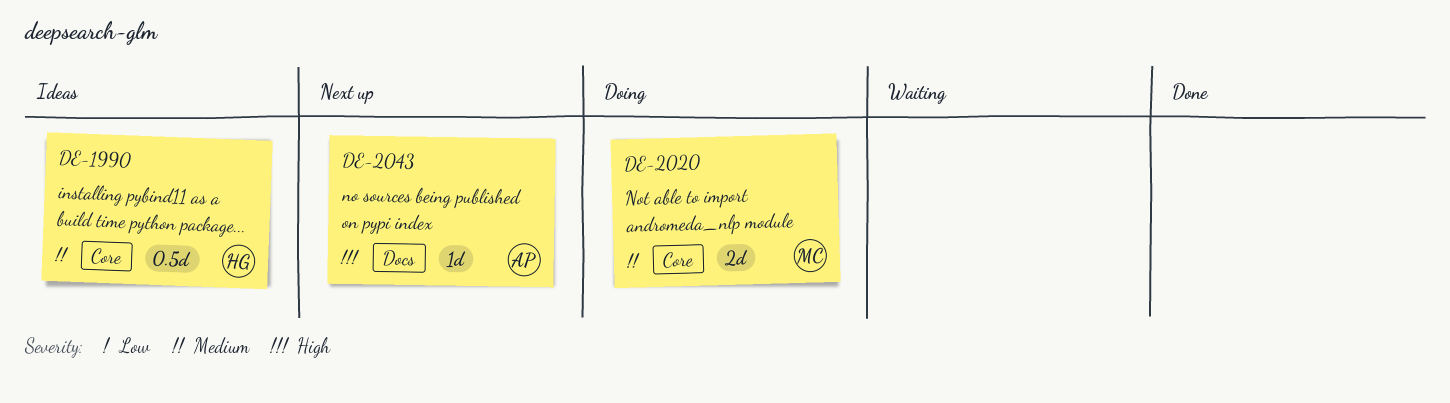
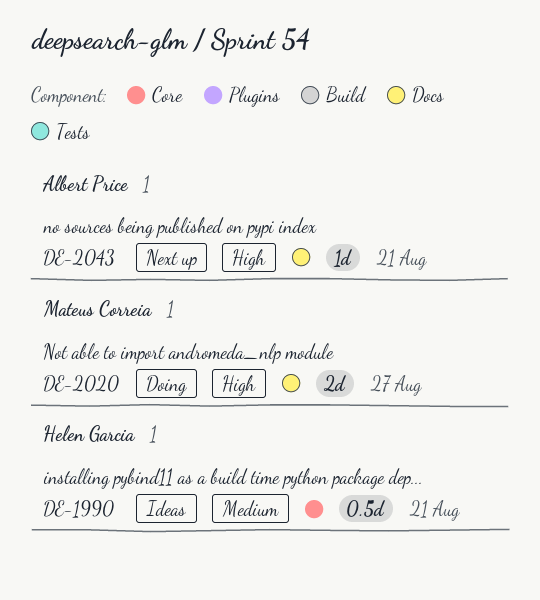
DE-2020, priority: Medium -> High
DE-2020, label: Core -> Docs

